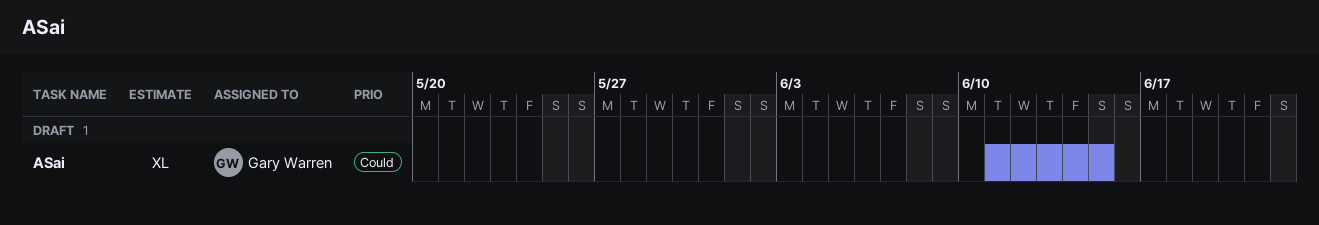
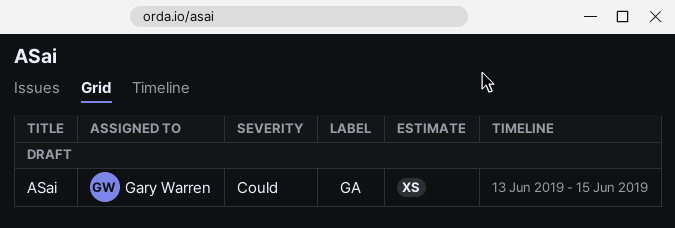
ASai, estimate: XL -> XS
ASai, start: Jun 11 -> Jun 13

